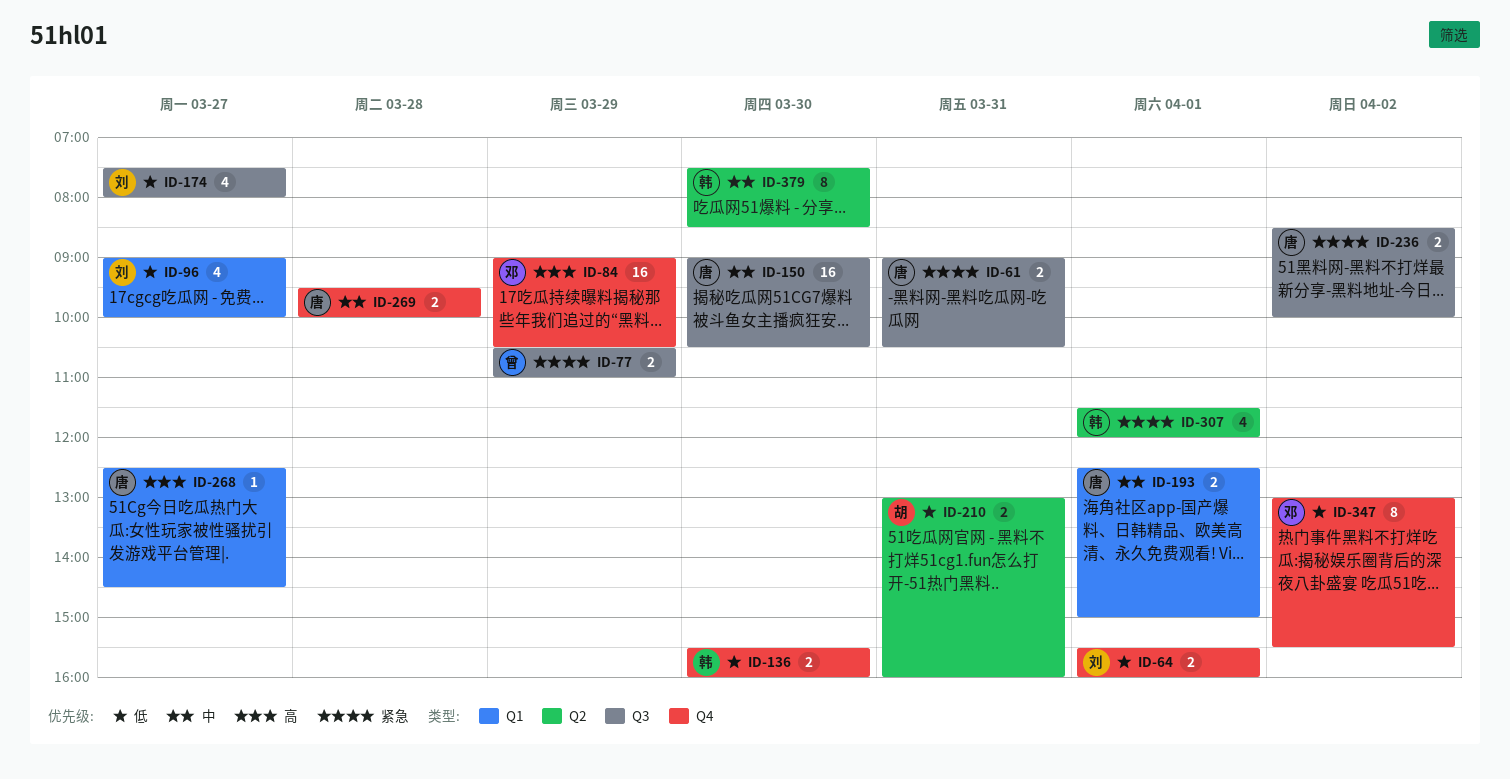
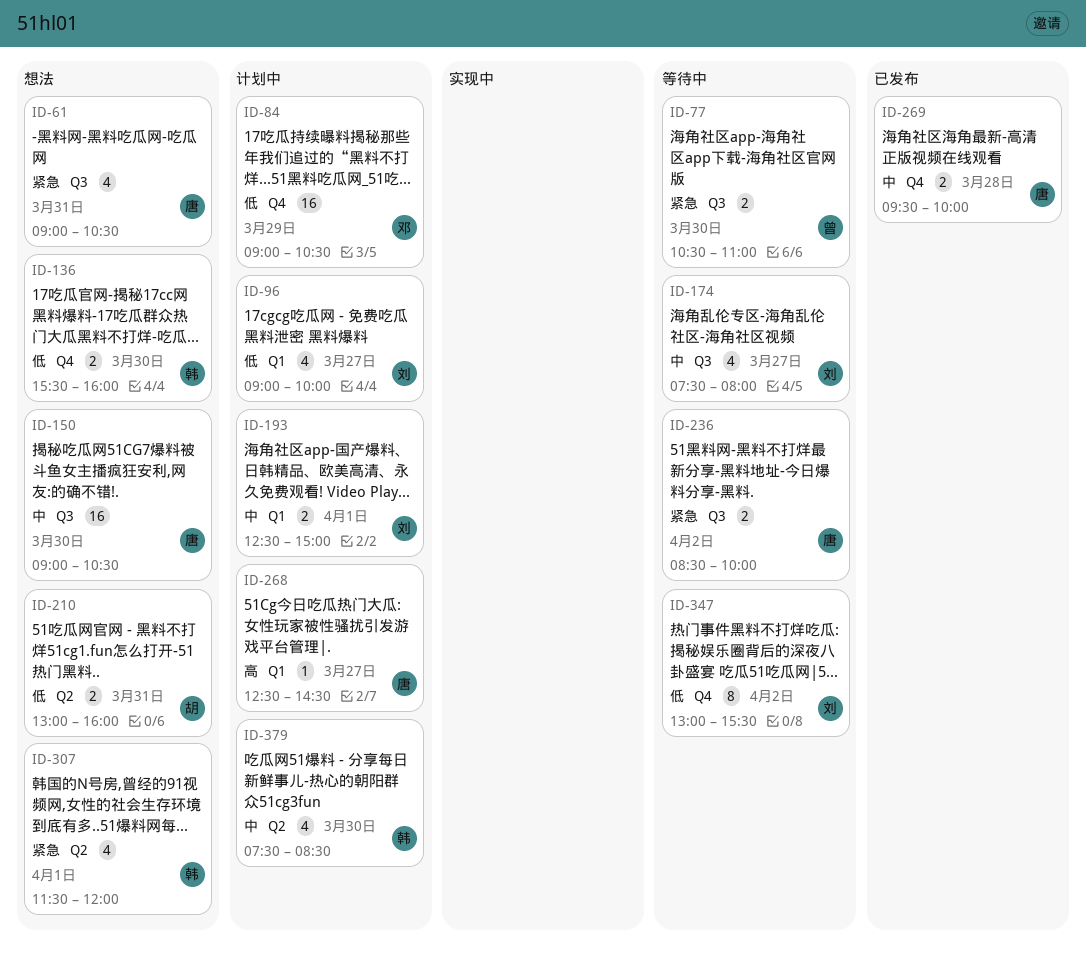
ID-61, estimate: 2 -> 4
ID-64: present -> none
ID-77, day: Mar 29 -> Mar 30
ID-84, priority: 高 -> 低
ID-174, priority: 低 -> 中
ID-193, owner: 唐 -> 刘
ID-347, owner: 邓 -> 刘
ID-379, estimate: 8 -> 4

